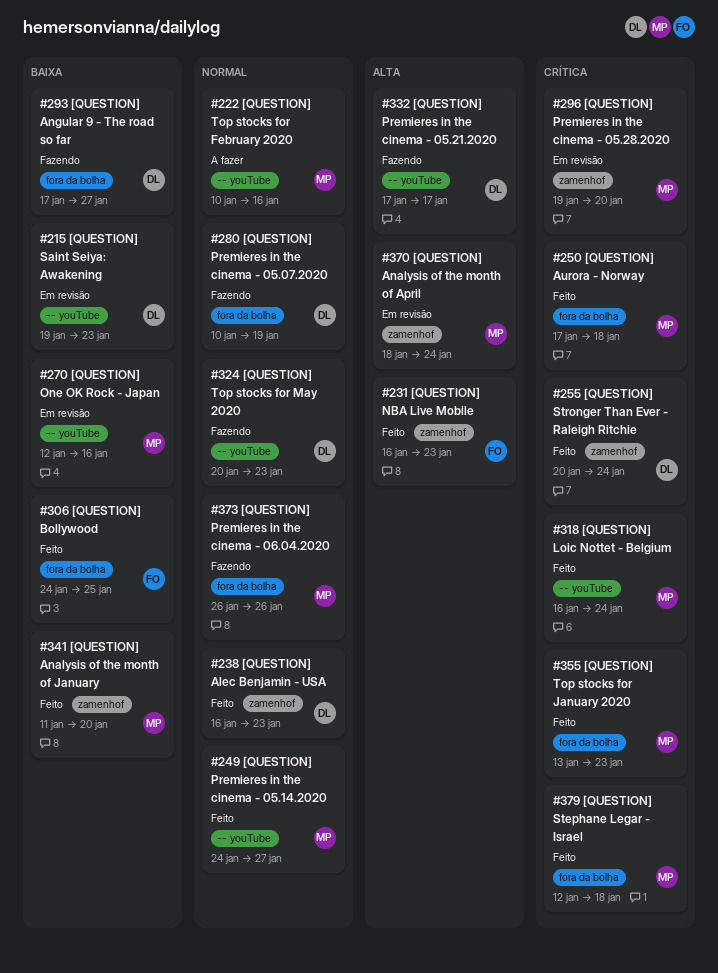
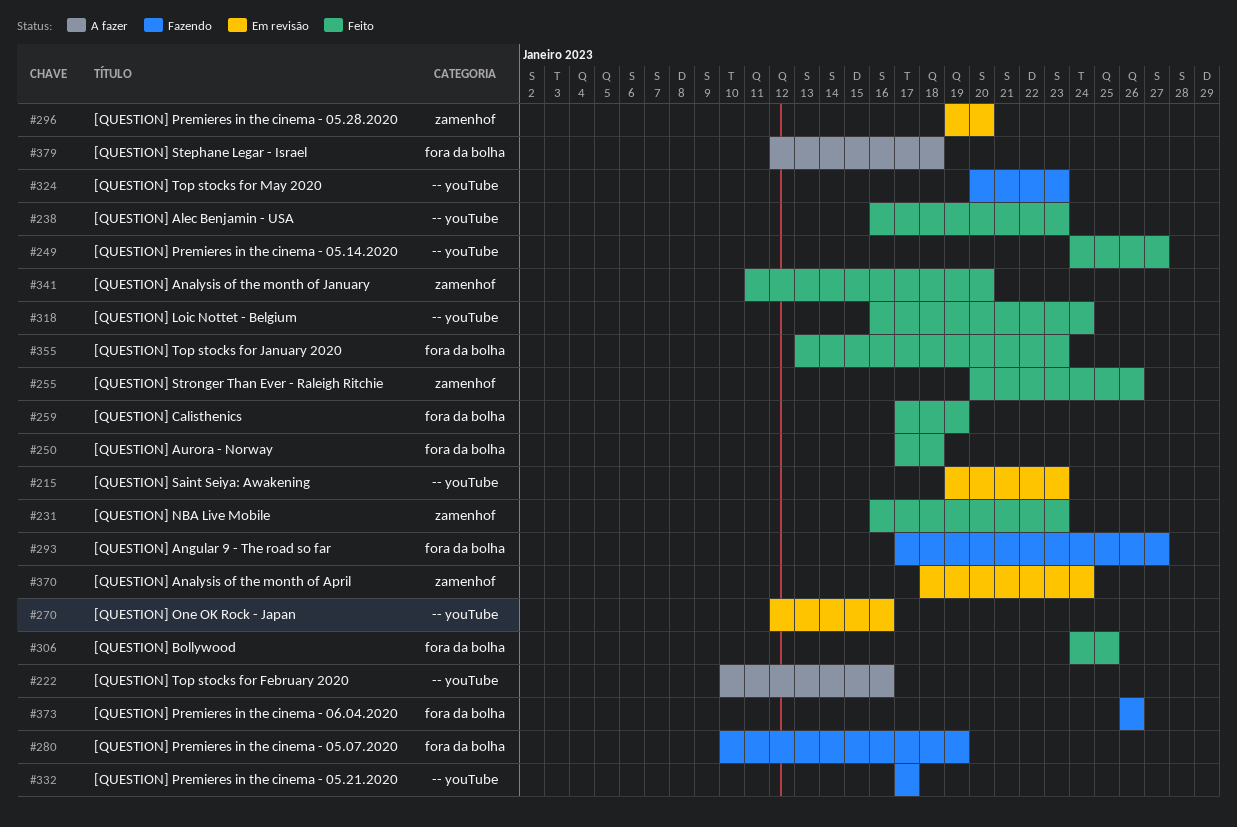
#238, label: zamenhof -> -- youTube
#255, due: Jan 24 -> Jan 26
#259: none -> present
#379, status: Feito -> A fazer

